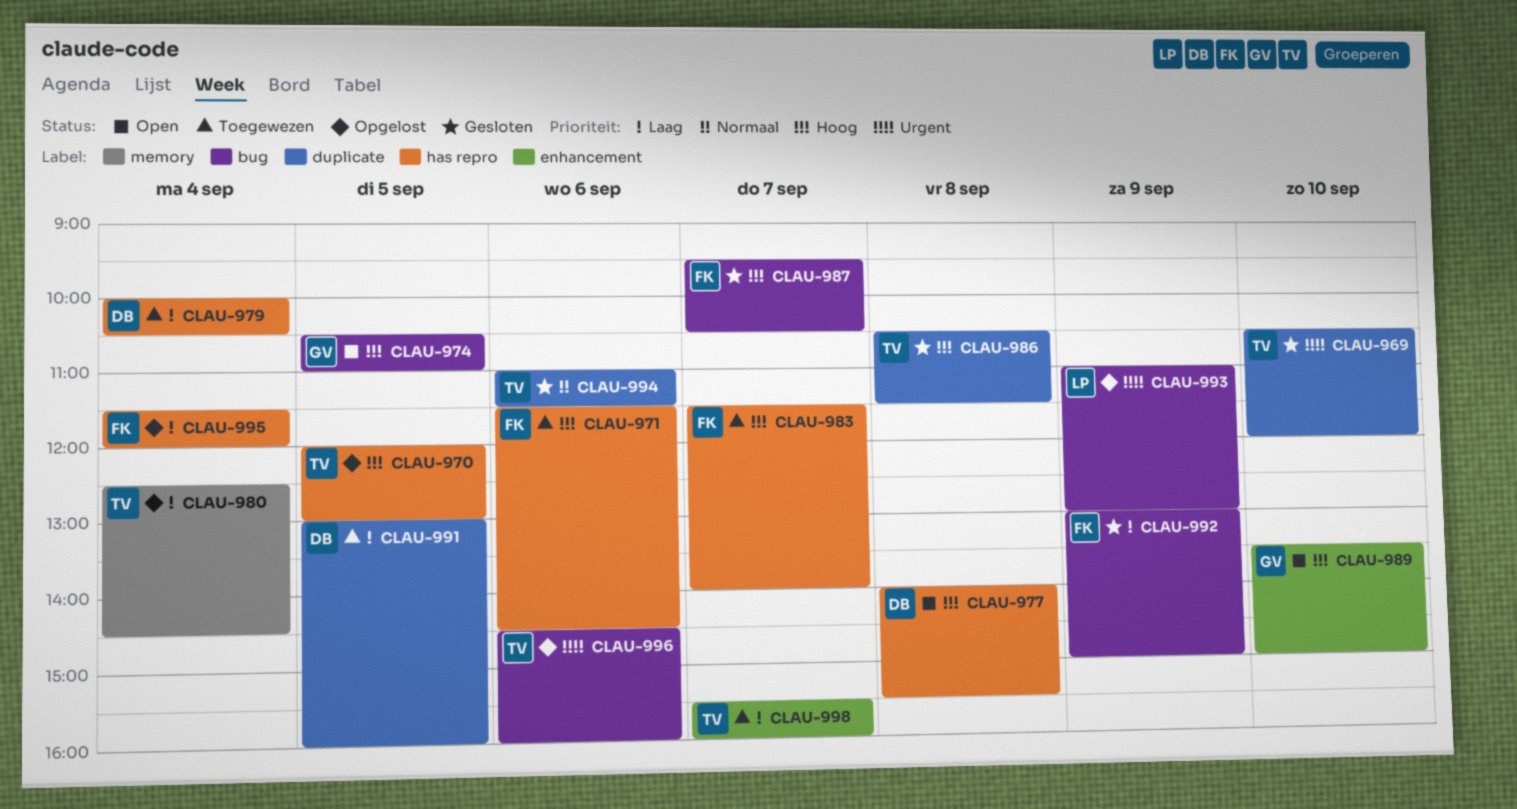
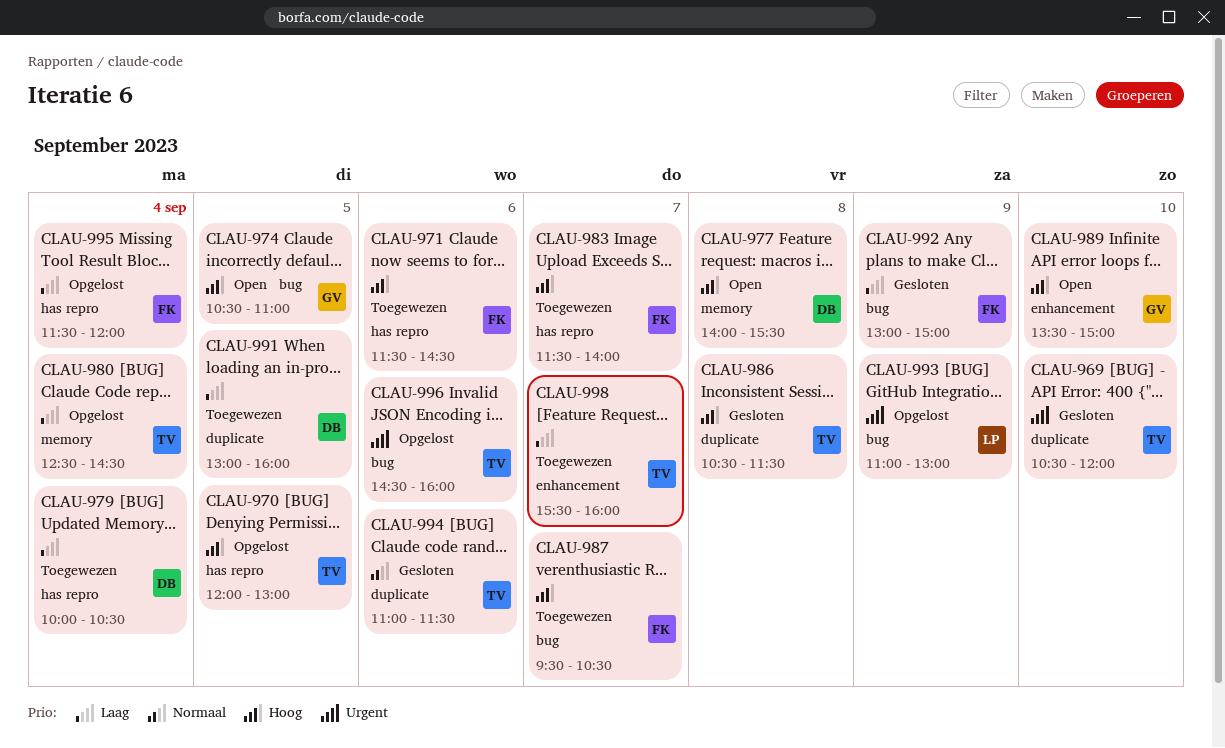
CLAU-977, label: has repro -> memory
CLAU-987, status: Gesloten -> Toegewezen

